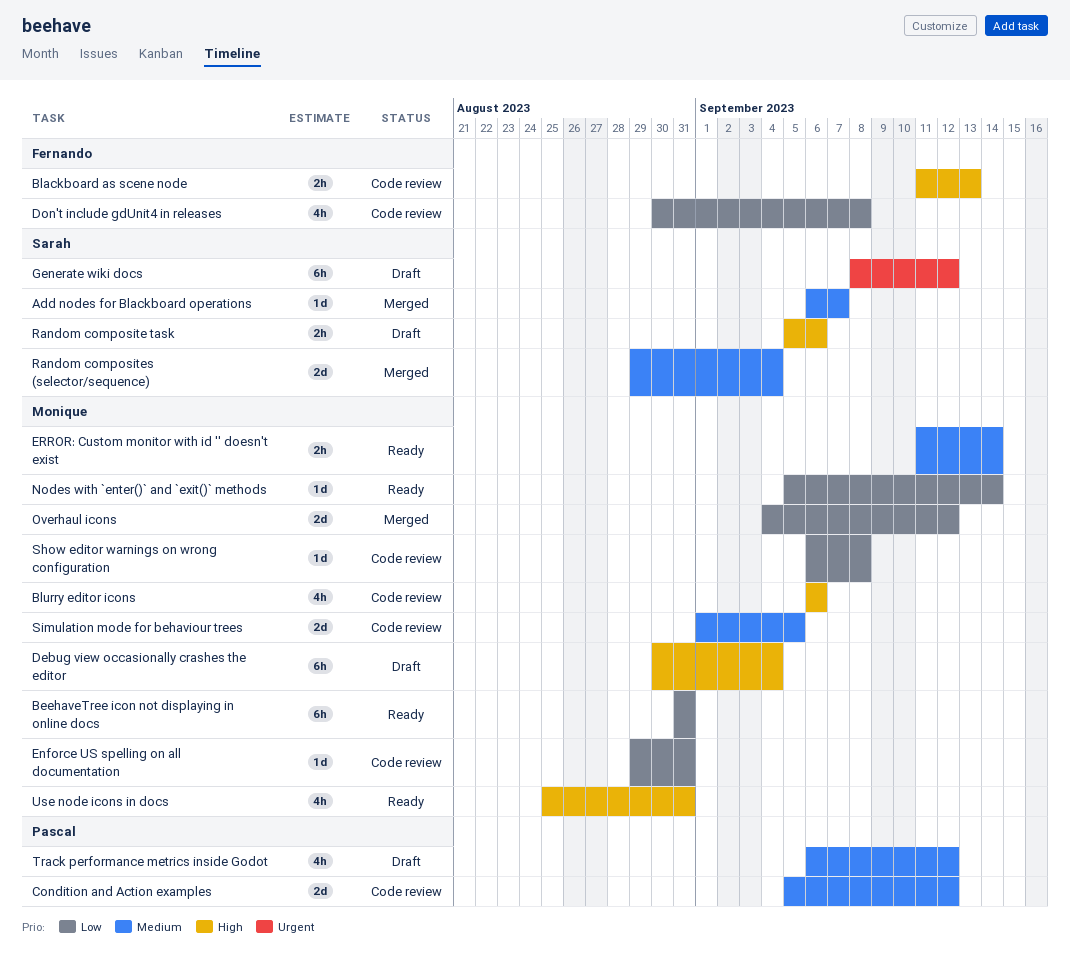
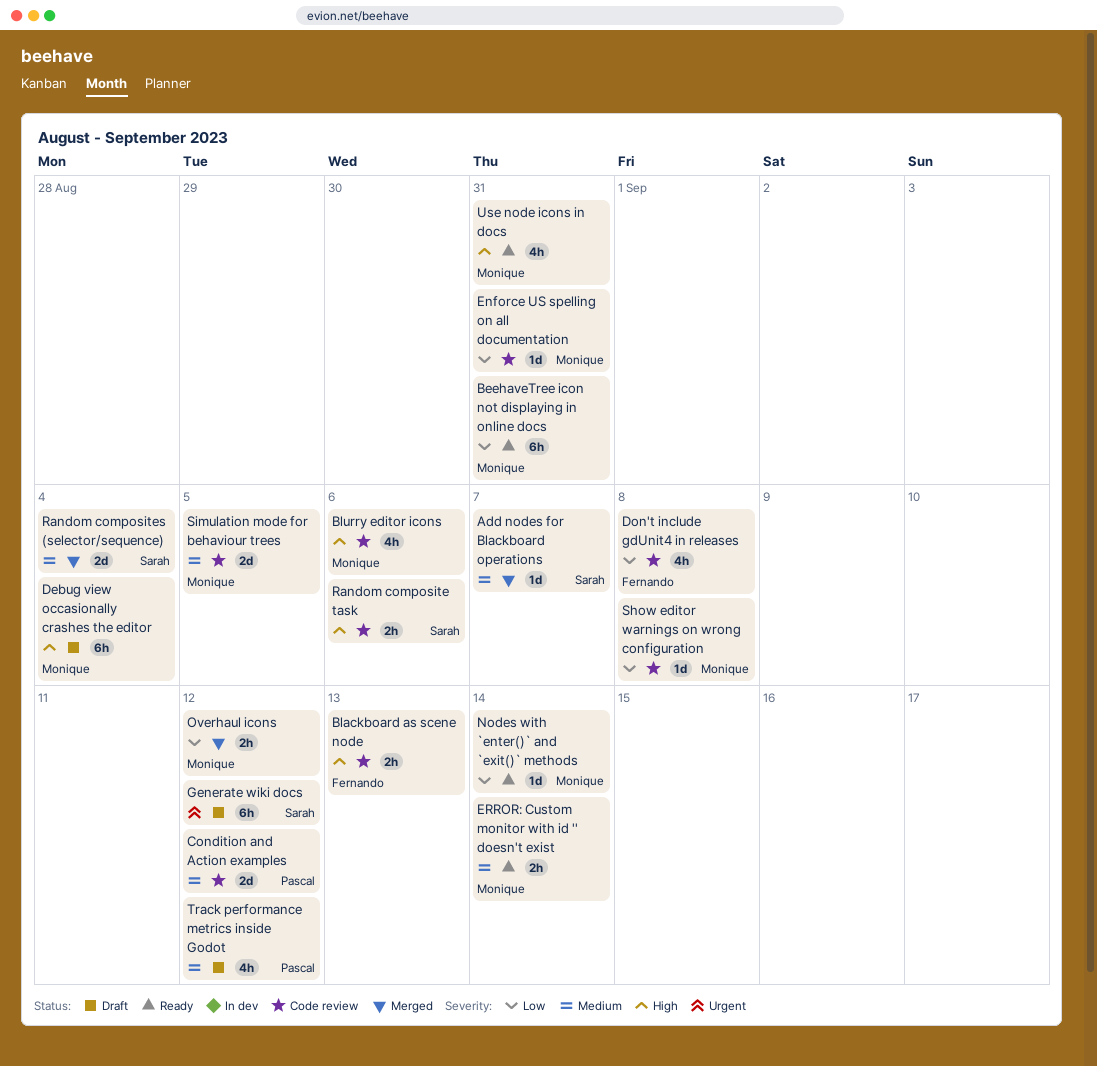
Overhaul icons, estimate: 2d -> 2h
Random composite task, status: Draft -> Code review

